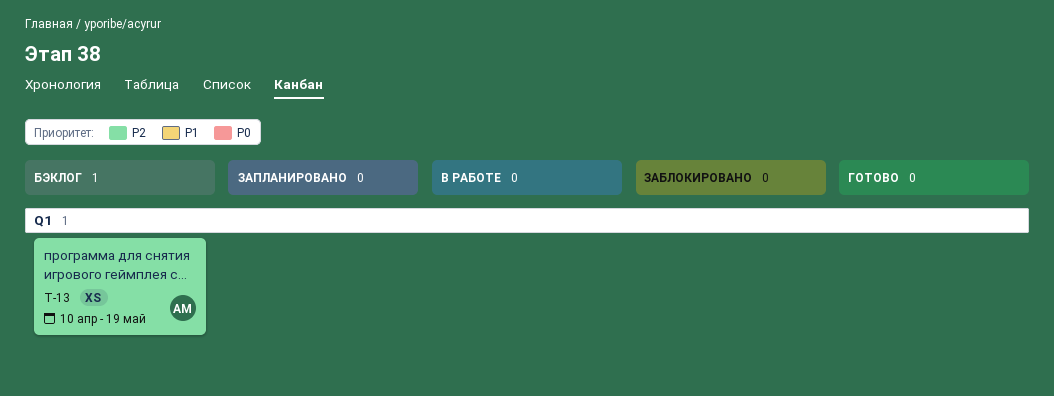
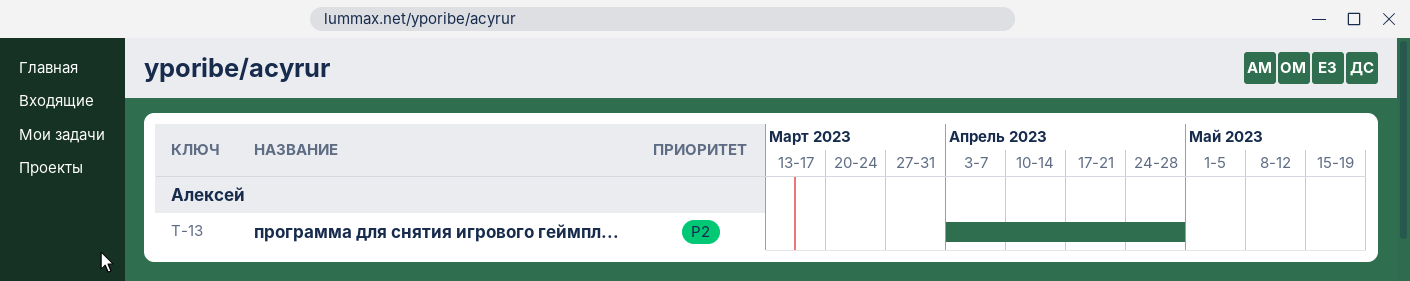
T-13, start: Apr 10 -> Apr 3
T-13, due: May 19 -> Apr 28

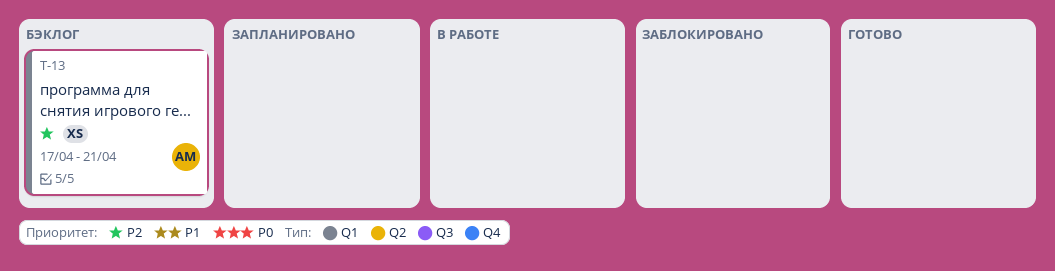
T-13, start: Apr 3 -> Apr 17
T-13, due: Apr 28 -> Apr 21

